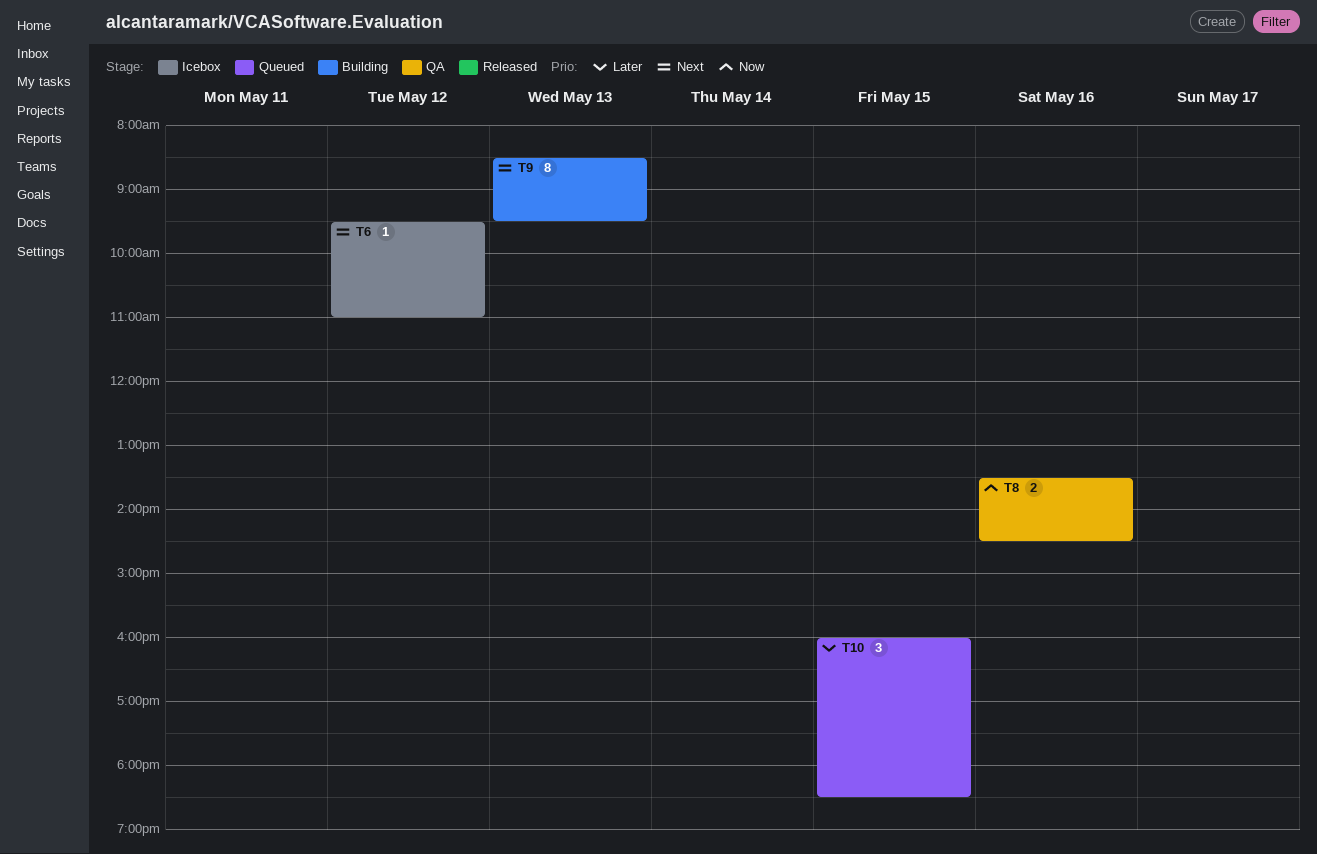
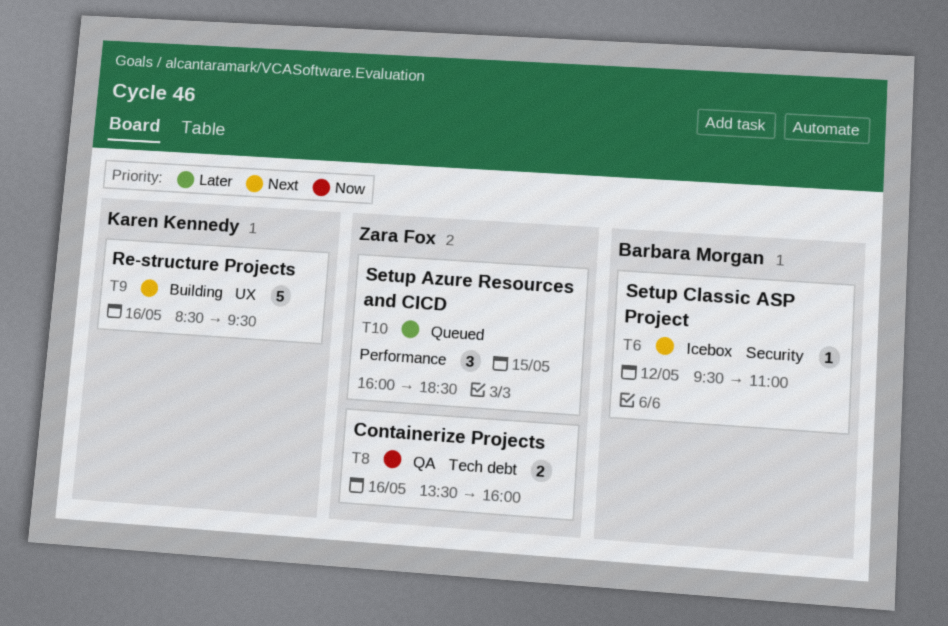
T8, ends: 14:30 -> 16:00
T9, estimate: 8 -> 5
T9, day: May 13 -> May 16

